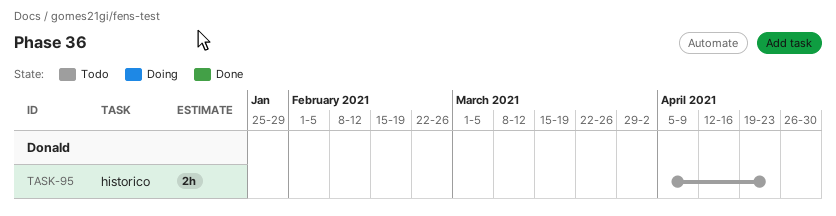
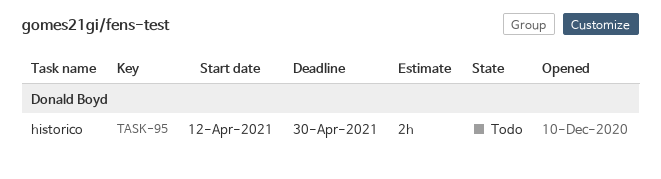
TASK-95, start: Apr 5 -> Apr 12
TASK-95, due: Apr 23 -> Apr 30

